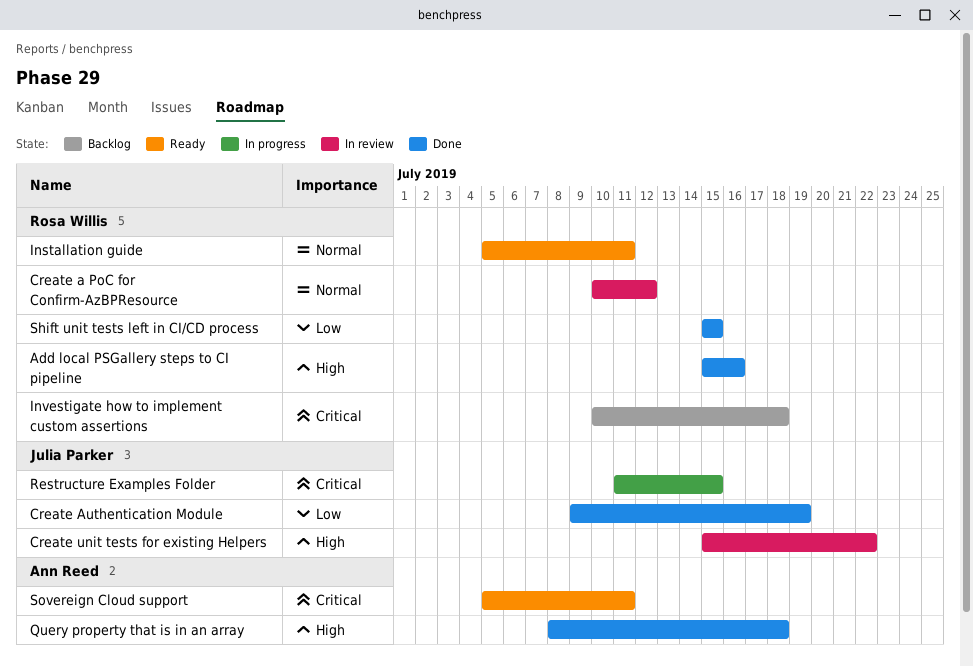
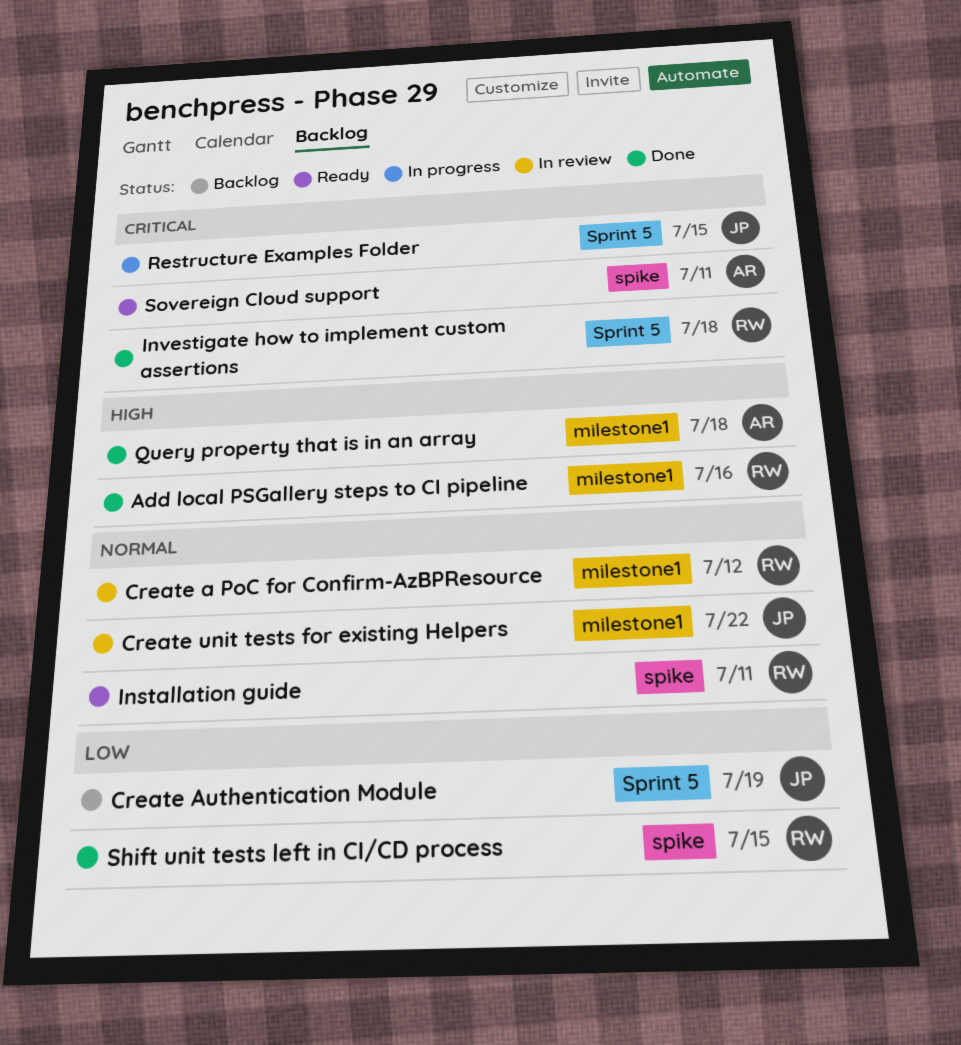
Create Authentication Module, status: Done -> Backlog
Create unit tests for existing Helpers, priority: High -> Normal
Investigate how to implement custom assertions, status: Backlog -> Done

